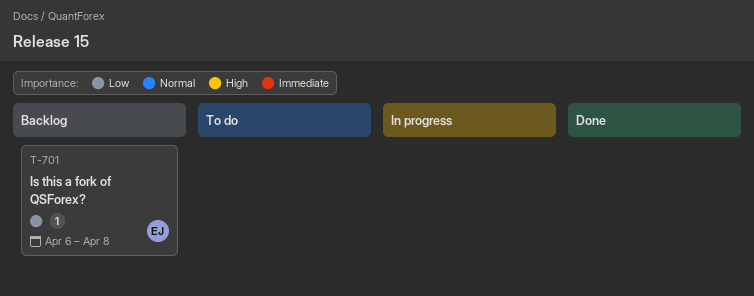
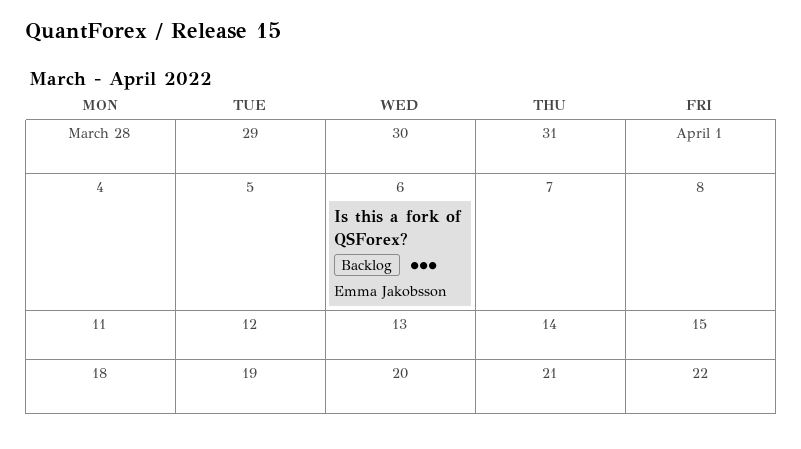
Is this a fork of QSForex?, estimate: 1 -> 3
Is this a fork of QSForex?, due: Apr 8 -> Apr 6

